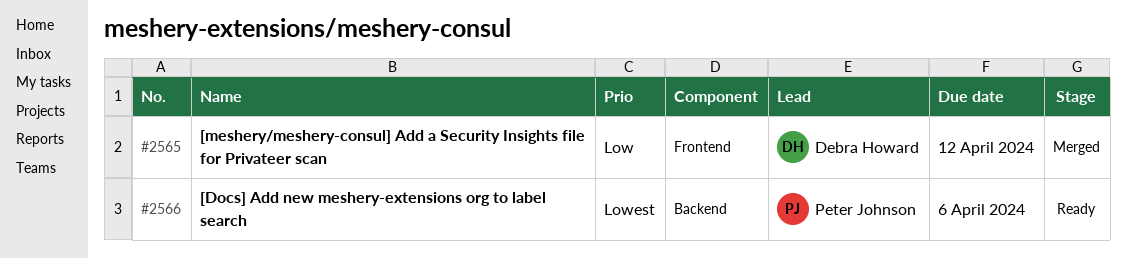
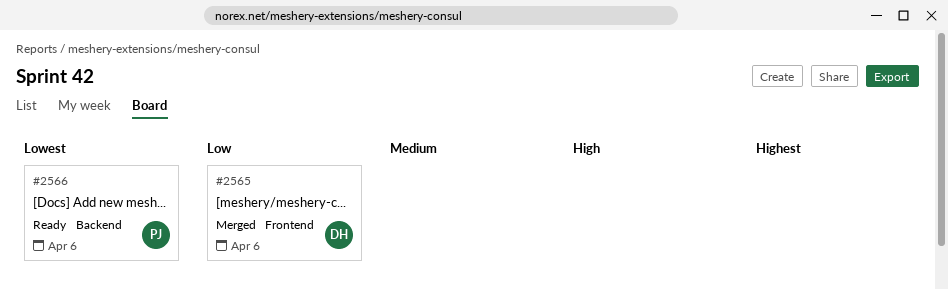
#2565, due: Apr 12 -> Apr 6

